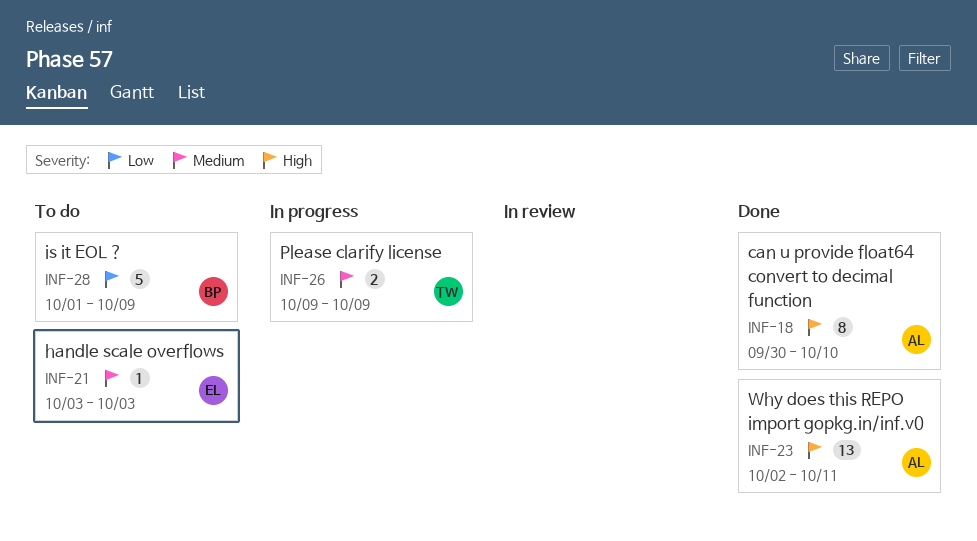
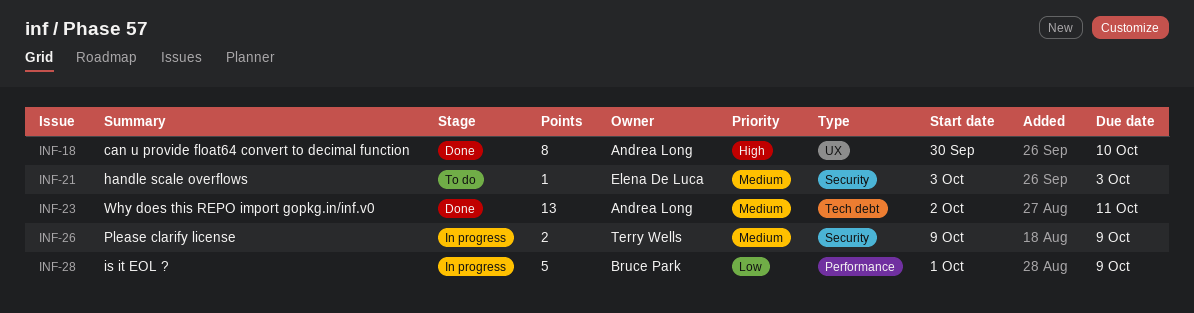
INF-23, priority: High -> Medium
INF-28, status: To do -> In progress

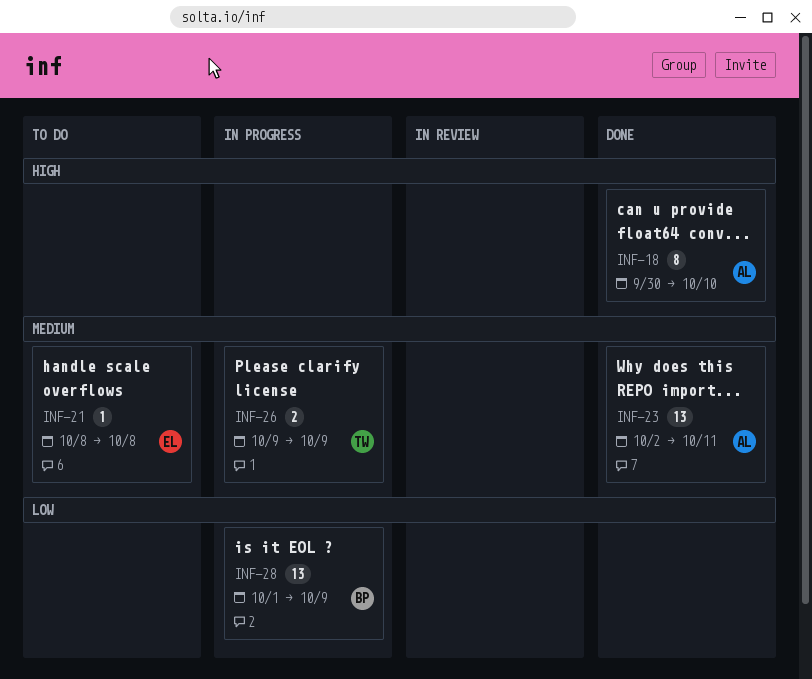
INF-21, start: Oct 3 -> Oct 8
INF-21, due: Oct 3 -> Oct 8
INF-28, estimate: 5 -> 13

